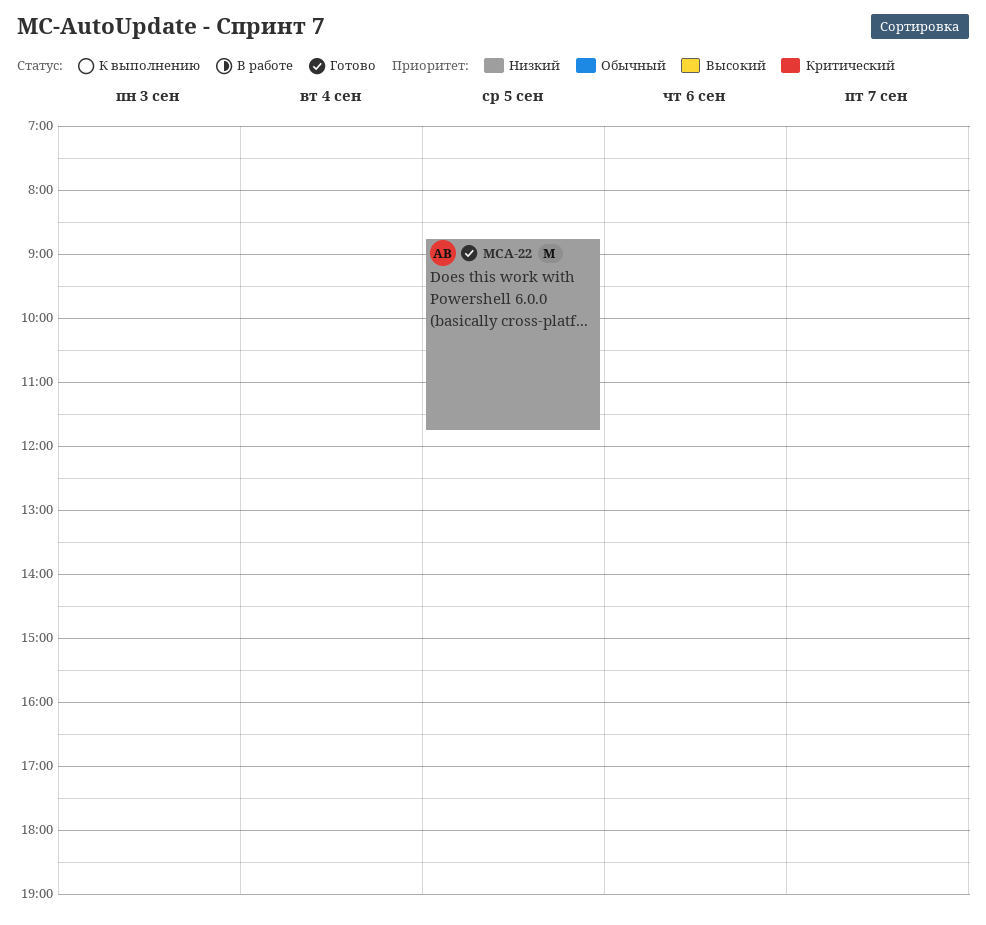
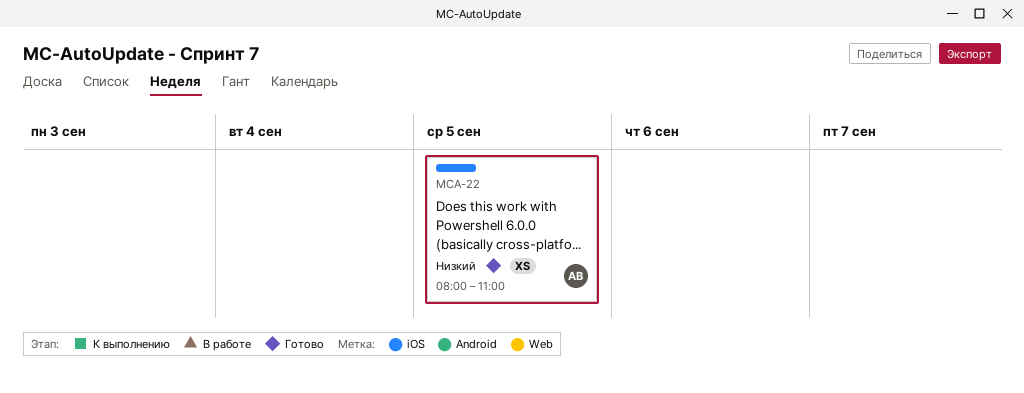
MCA-22, estimate: M -> XS
MCA-22, begins: 08:45 -> 08:00
MCA-22, ends: 11:45 -> 11:00

